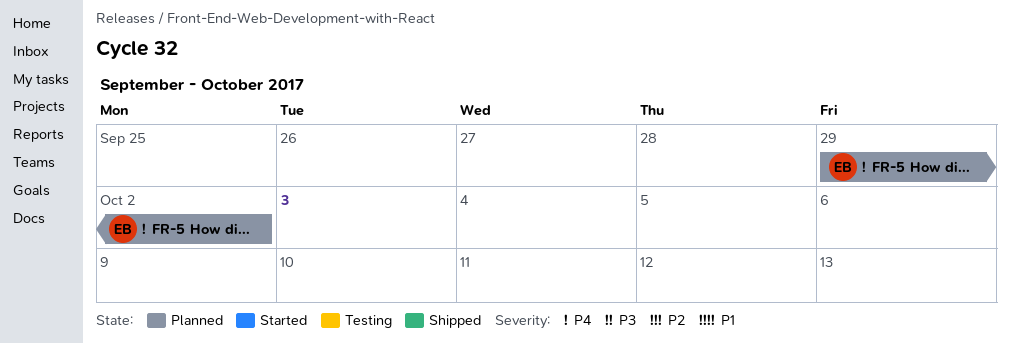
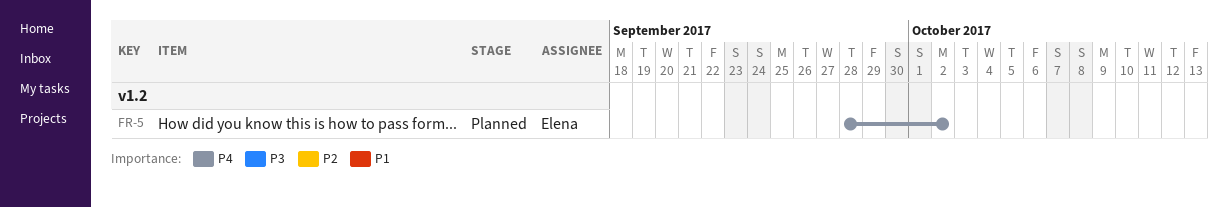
FR-5, start: Sep 29 -> Sep 28

